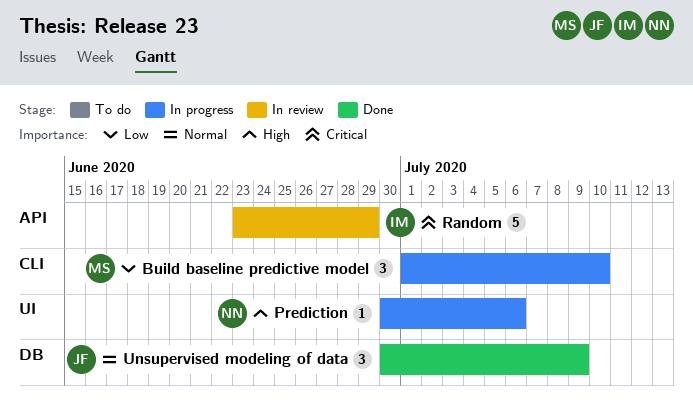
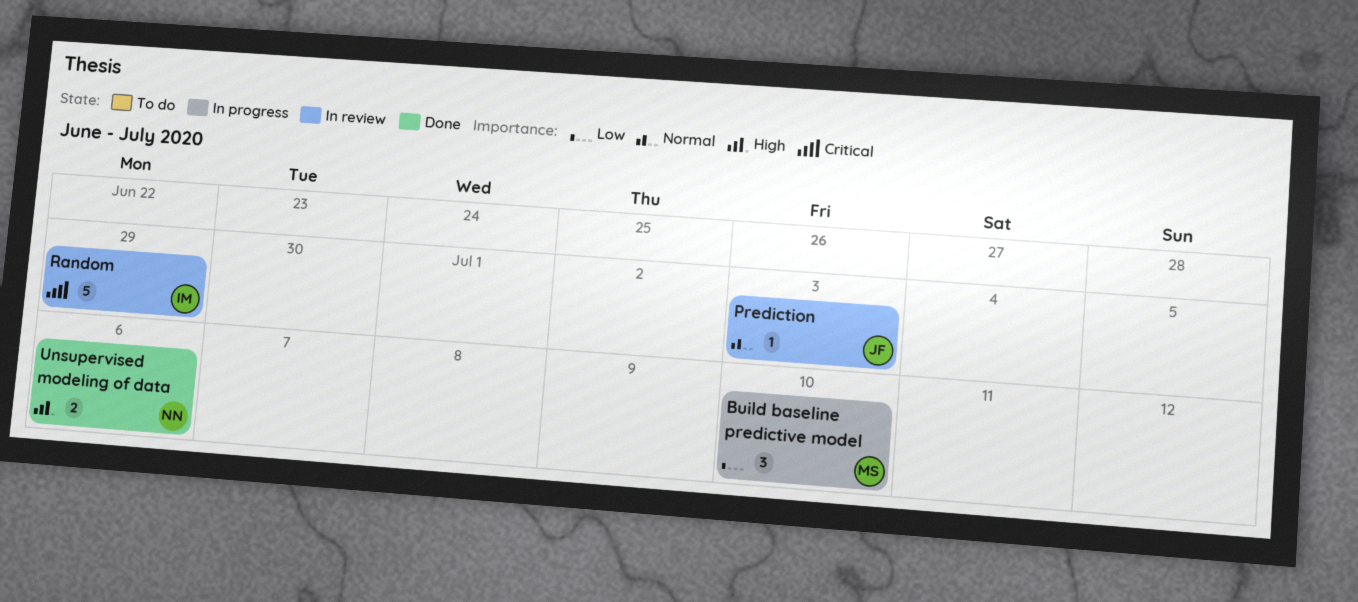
Prediction, status: In progress -> In review
Prediction, owner: NN -> JF
Prediction, priority: High -> Normal
Prediction, due: Jul 6 -> Jul 3
Unsupervised modeling of data, owner: JF -> NN
Unsupervised modeling of data, priority: Normal -> High
Unsupervised modeling of data, estimate: 3 -> 2
Unsupervised modeling of data, due: Jul 9 -> Jul 6

